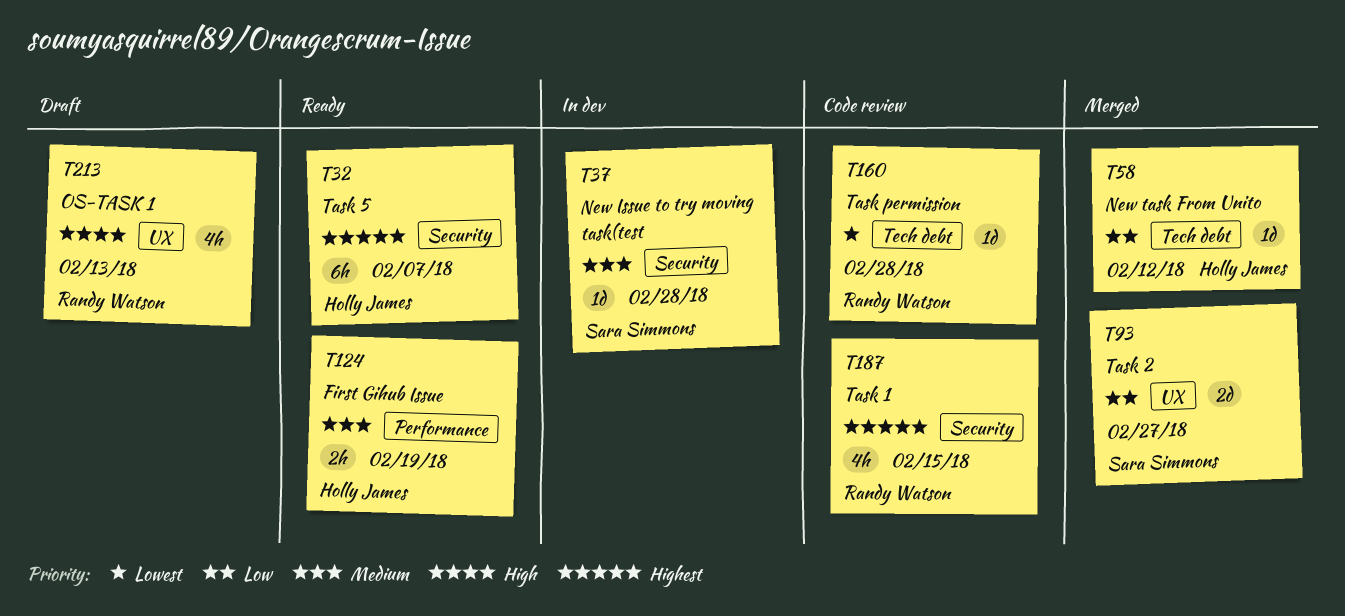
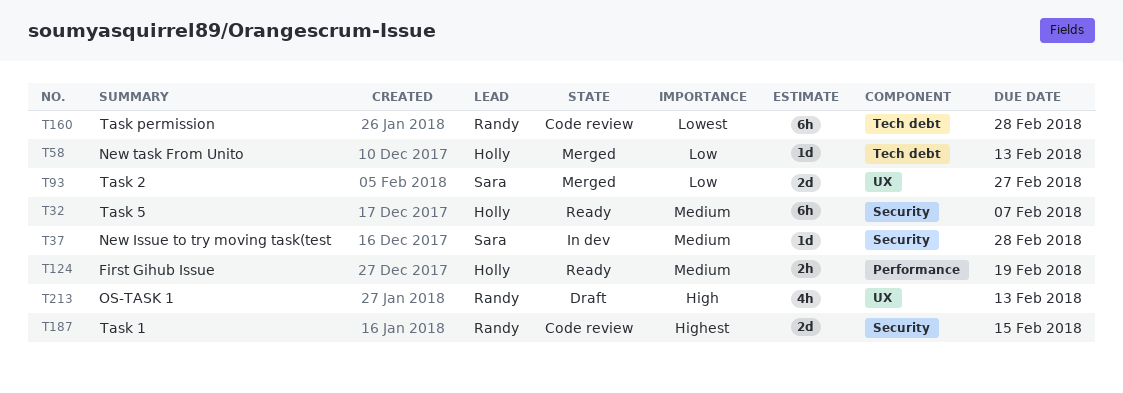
T32, priority: Highest -> Medium
T58, due: Feb 12 -> Feb 13
T160, estimate: 1d -> 6h
T187, estimate: 4h -> 2d

